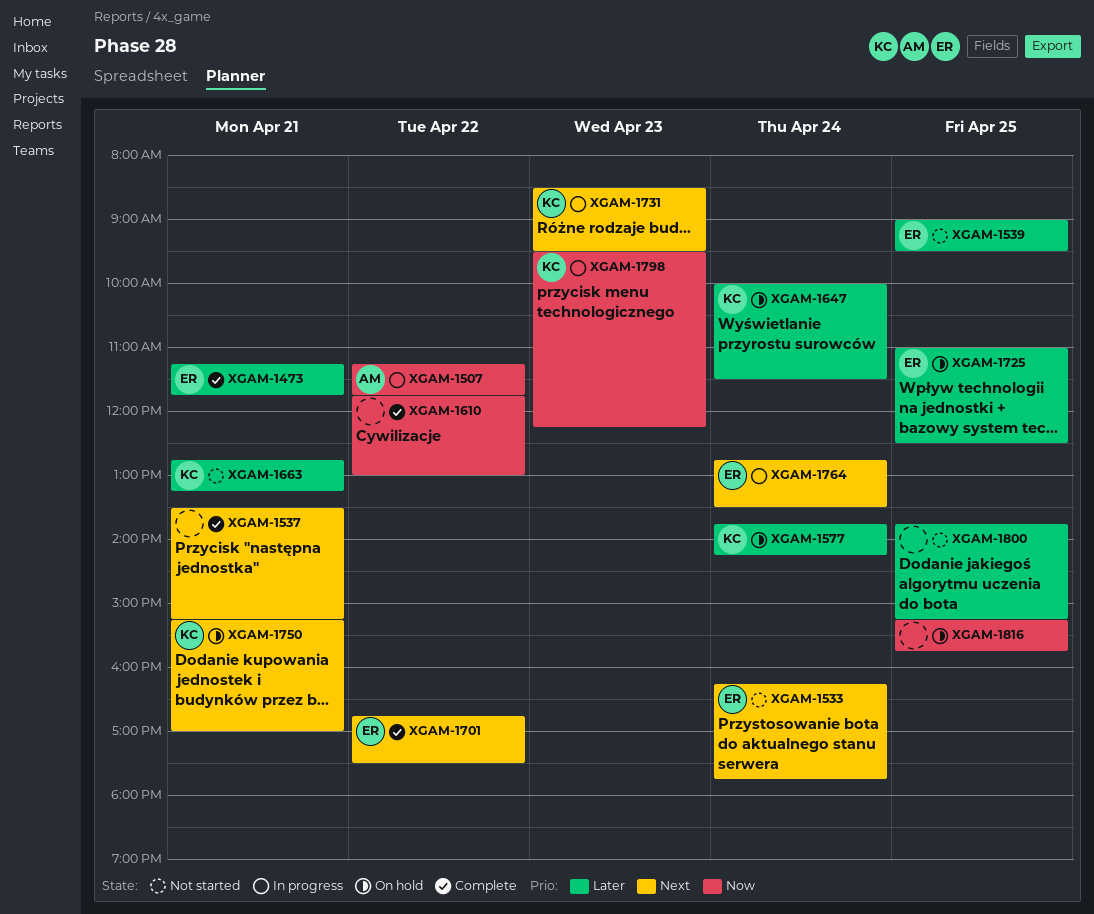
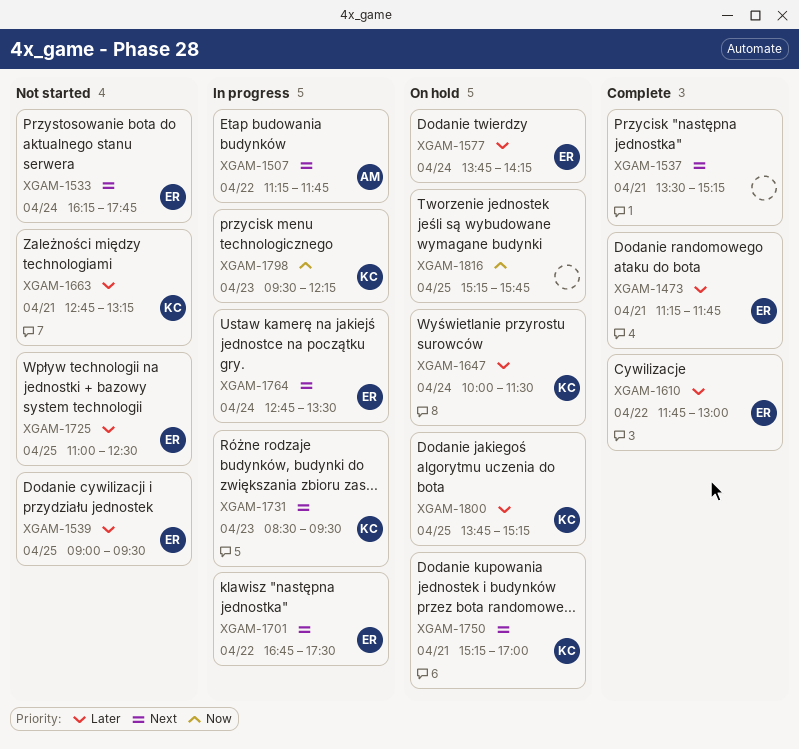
XGAM-1507, priority: Now -> Next
XGAM-1577, owner: KC -> ER
XGAM-1610, owner: none -> ER
XGAM-1610, priority: Now -> Later
XGAM-1701, status: Complete -> In progress
XGAM-1725, status: On hold -> Not started
XGAM-1800, status: Not started -> On hold
XGAM-1800, owner: none -> KC

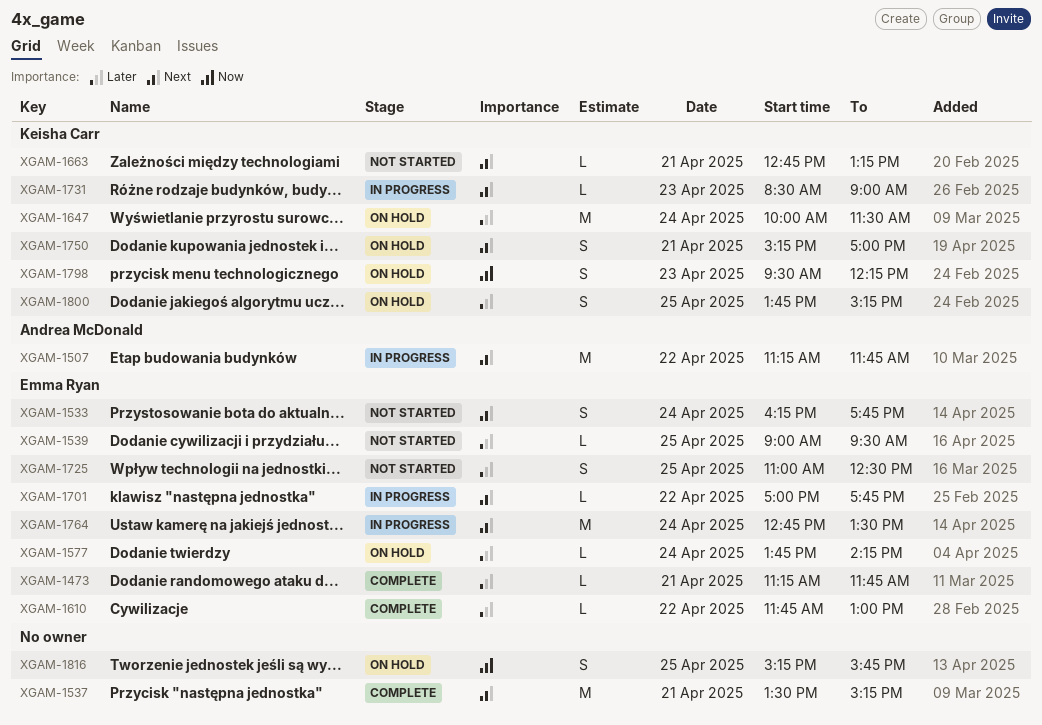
XGAM-1663, priority: Later -> Next
XGAM-1701, begins: 16:45 -> 17:00
XGAM-1701, ends: 17:30 -> 17:45
XGAM-1731, ends: 09:30 -> 09:00
XGAM-1798, status: In progress -> On hold

